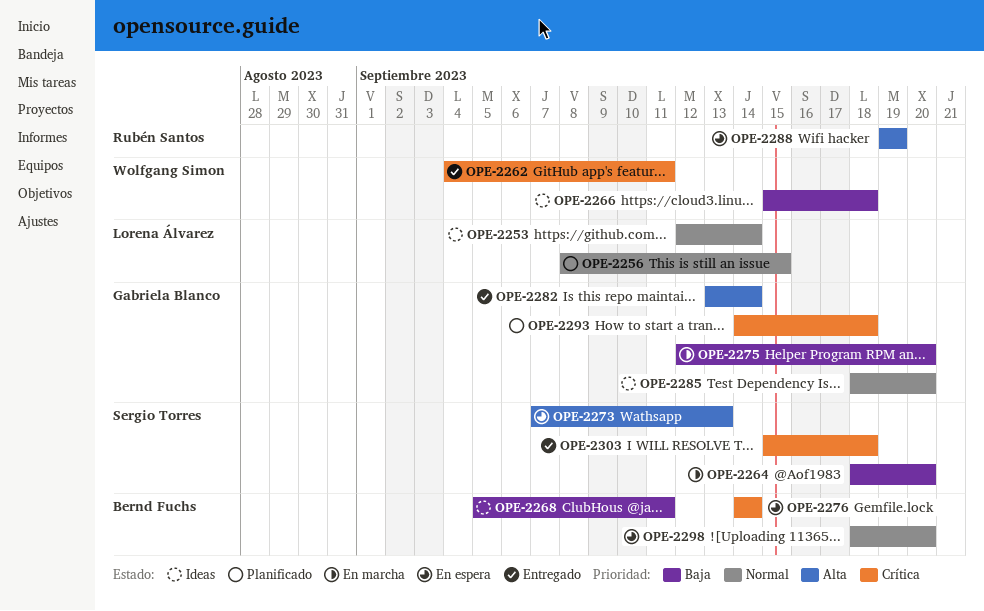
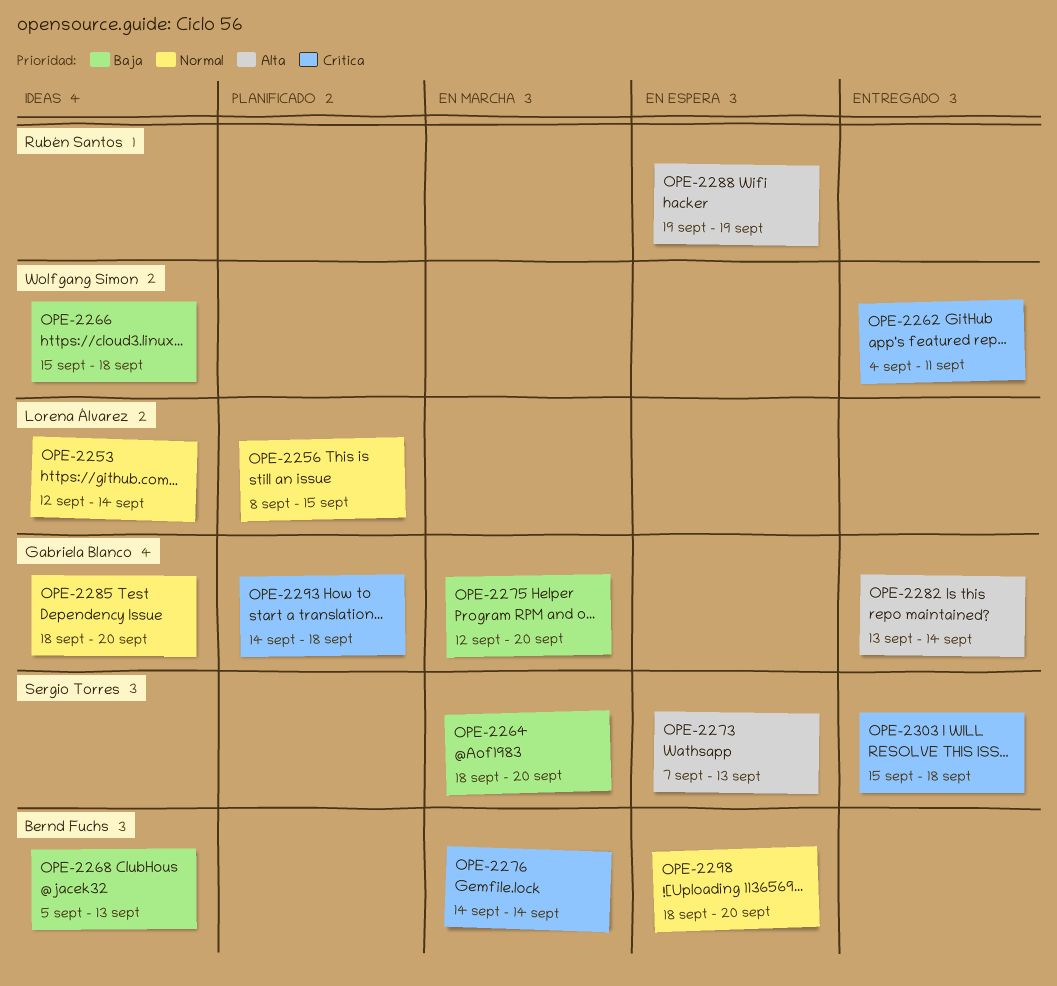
OPE-2268, due: Sep 11 -> Sep 13
OPE-2276, status: En espera -> En marcha

